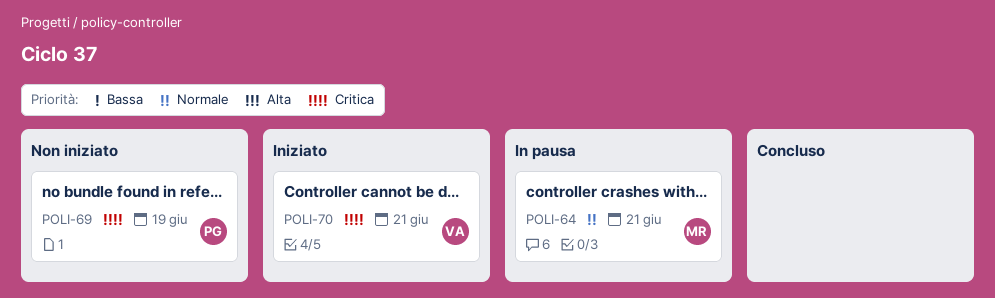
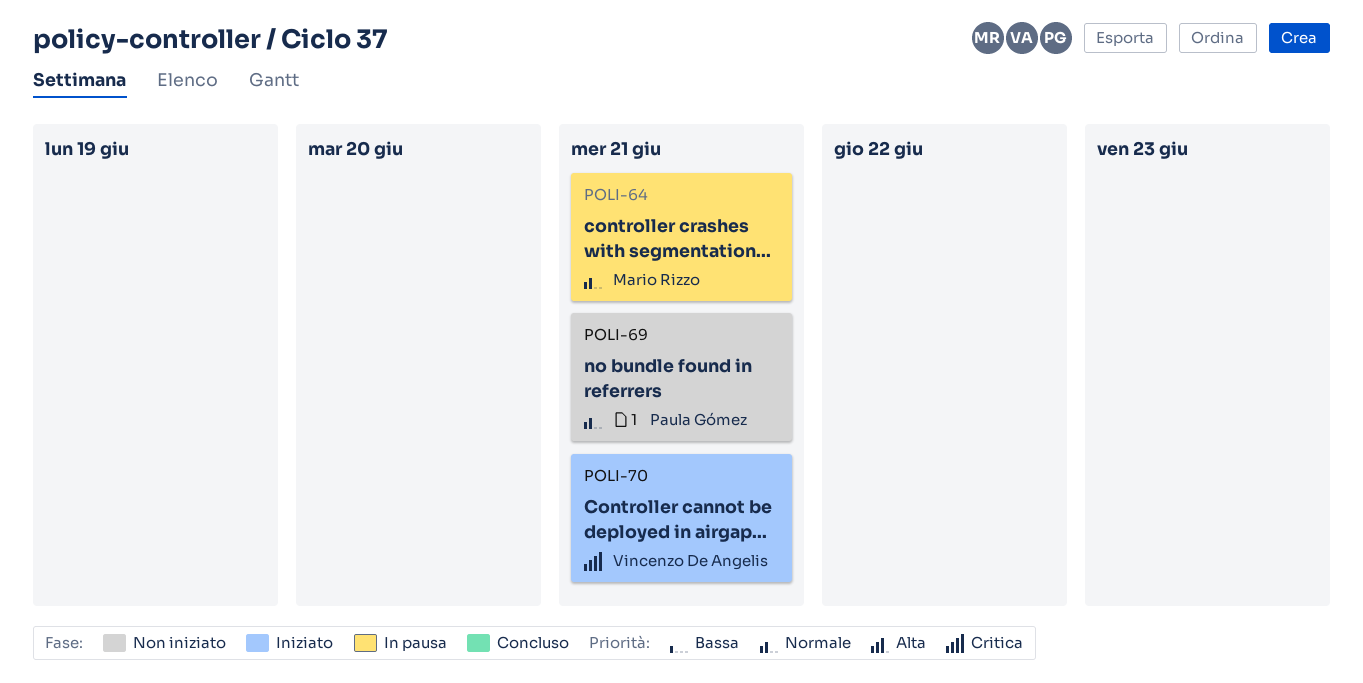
POLI-69, priority: Critica -> Normale
POLI-69, due: Jun 19 -> Jun 21

